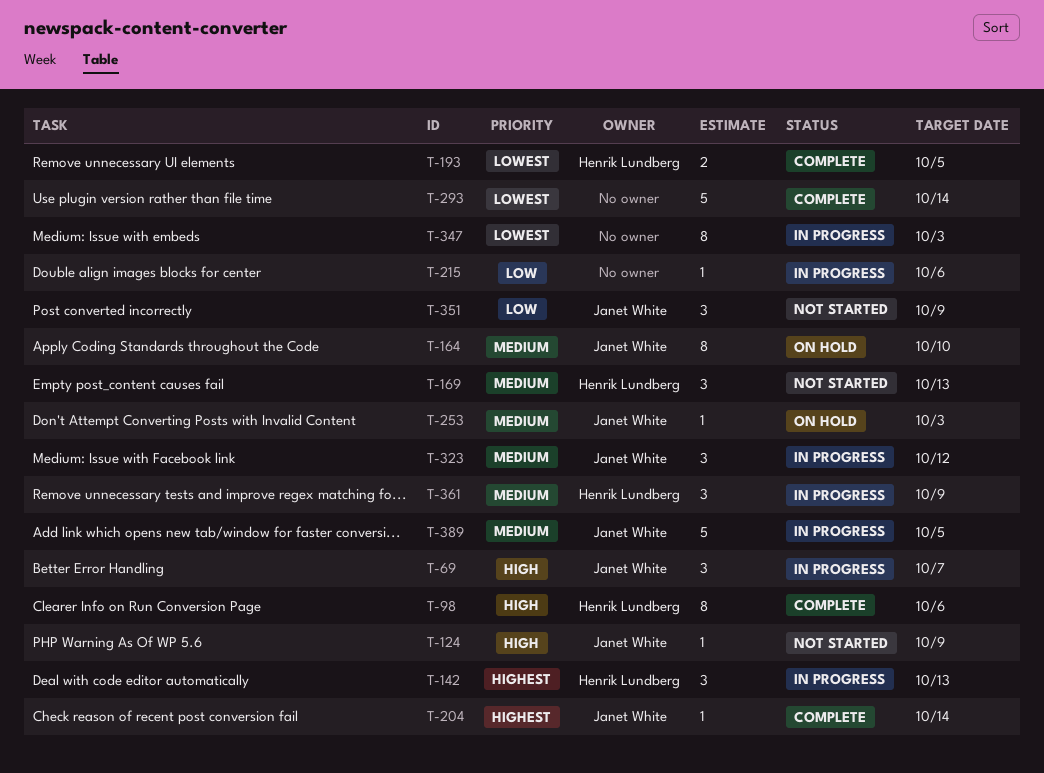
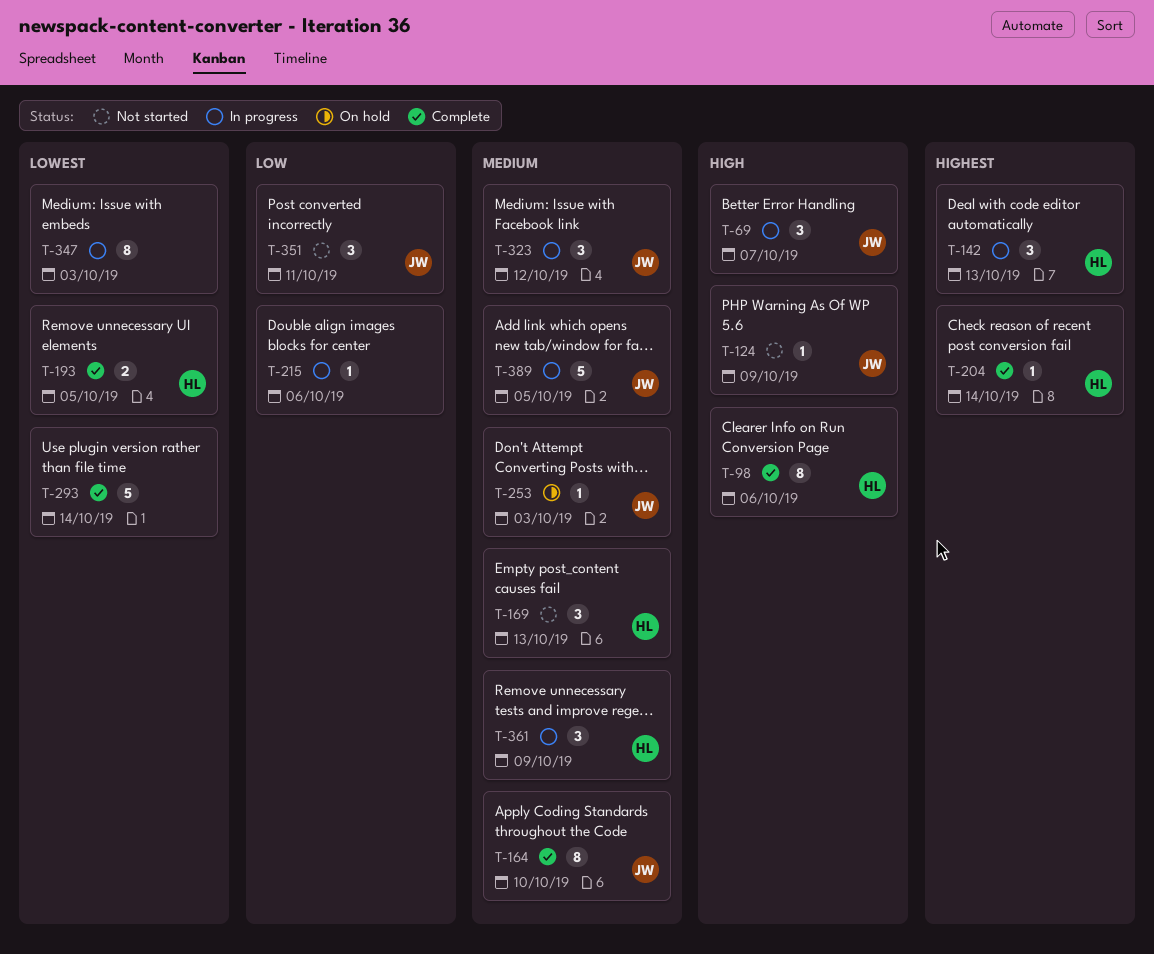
T-164, status: On hold -> Complete
T-204, owner: Janet White -> Henrik Lundberg
T-351, due: Oct 9 -> Oct 11

